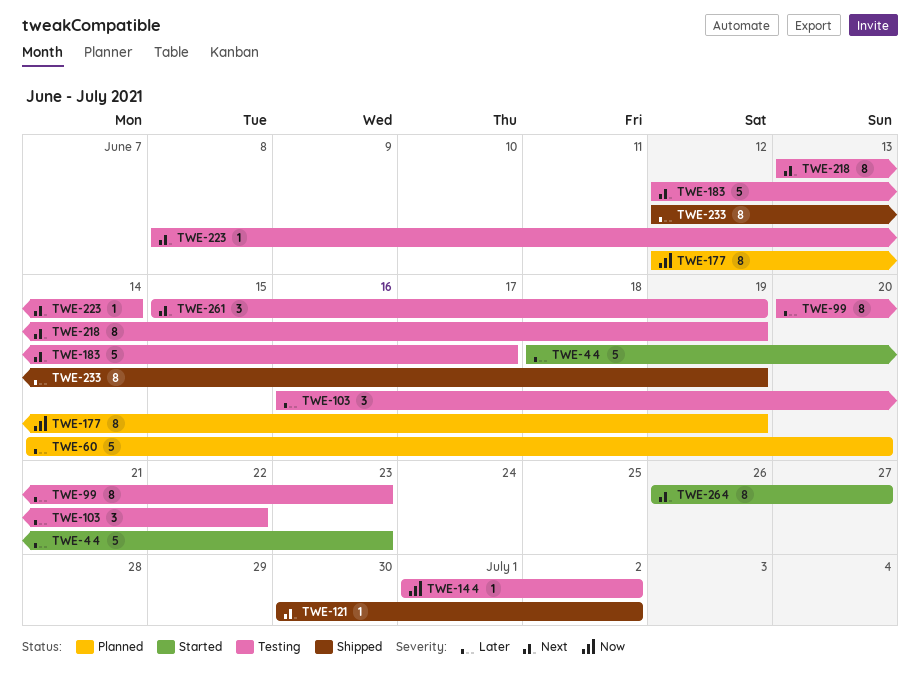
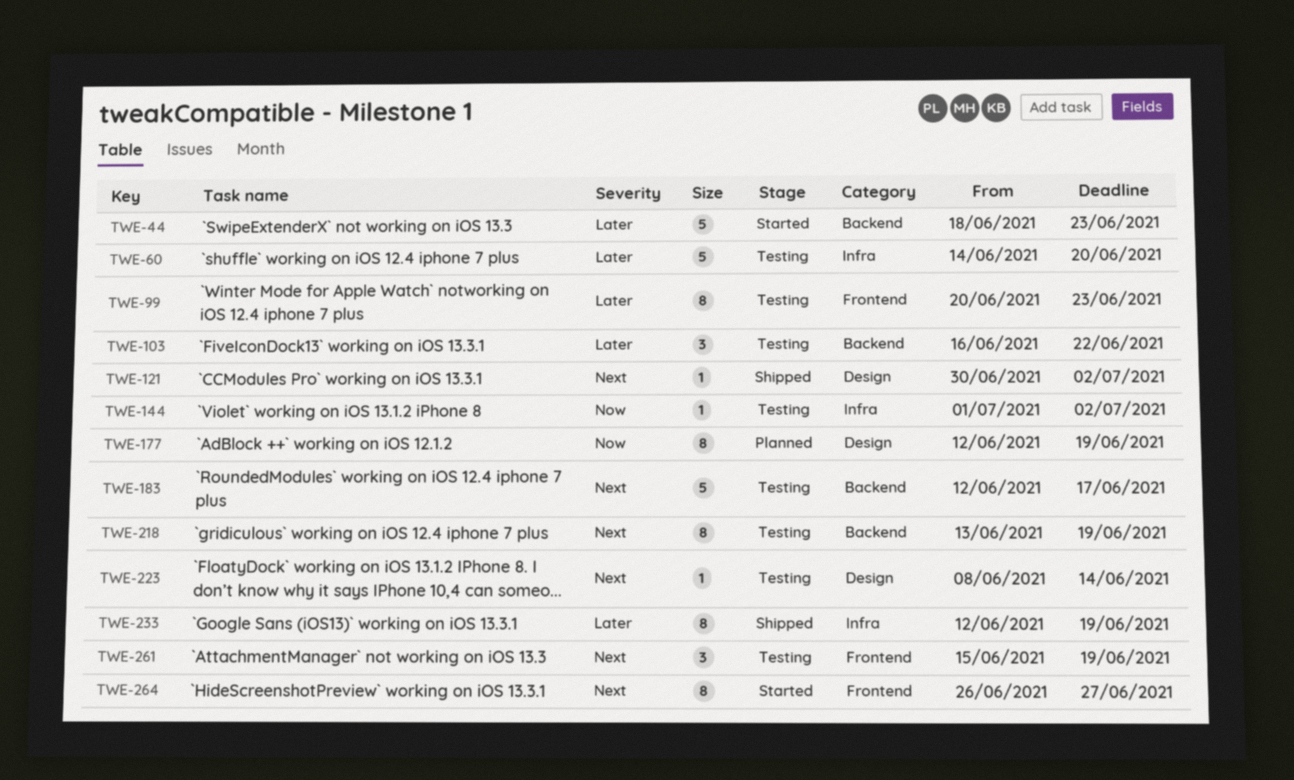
TWE-60, status: Planned -> Testing

